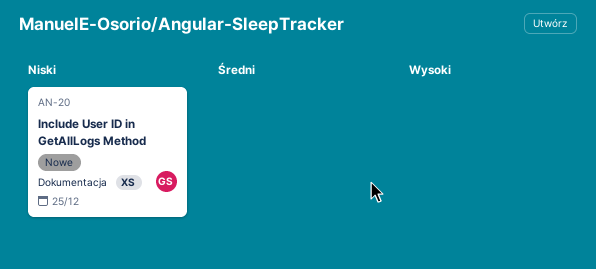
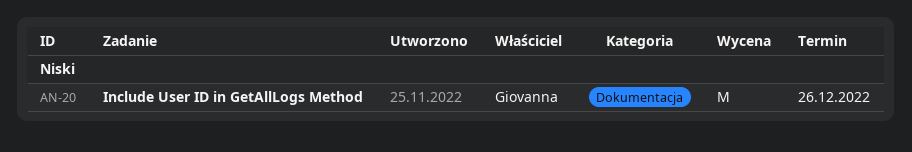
AN-20, estimate: XS -> M
AN-20, due: Dec 25 -> Dec 26

